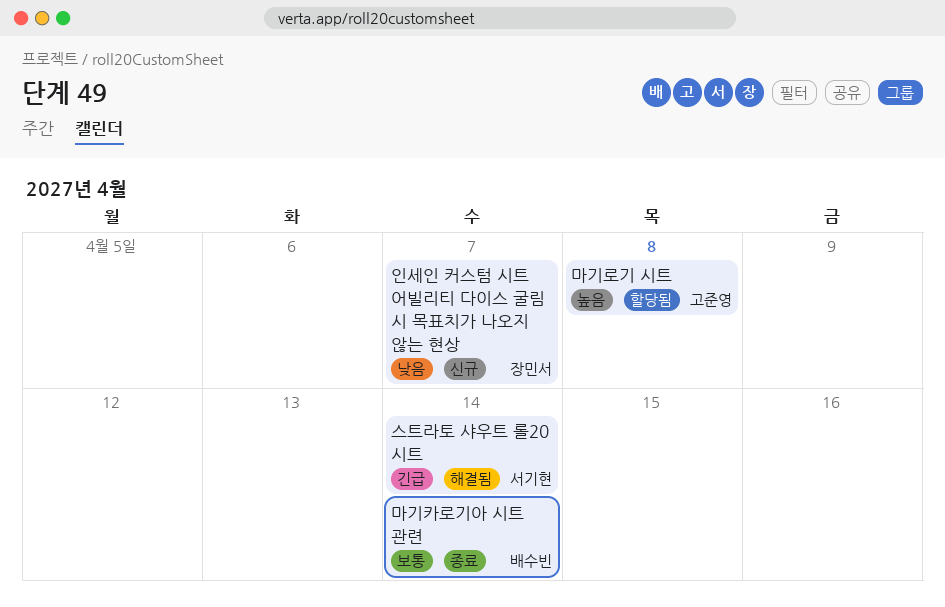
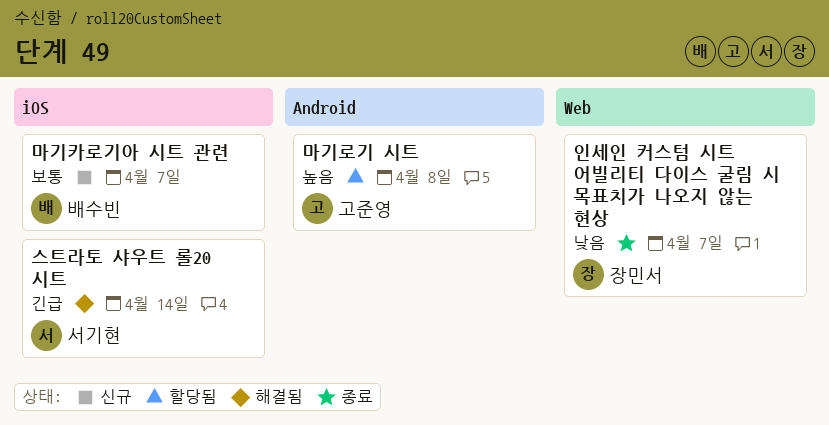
마기카로기아 시트 관련, status: 종료 -> 신규
마기카로기아 시트 관련, due: Apr 14 -> Apr 7
인세인 커스텀 시트 어빌리티 다이스 굴림 시 목표치가 나오지 않는 현상, status: 신규 -> 종료

